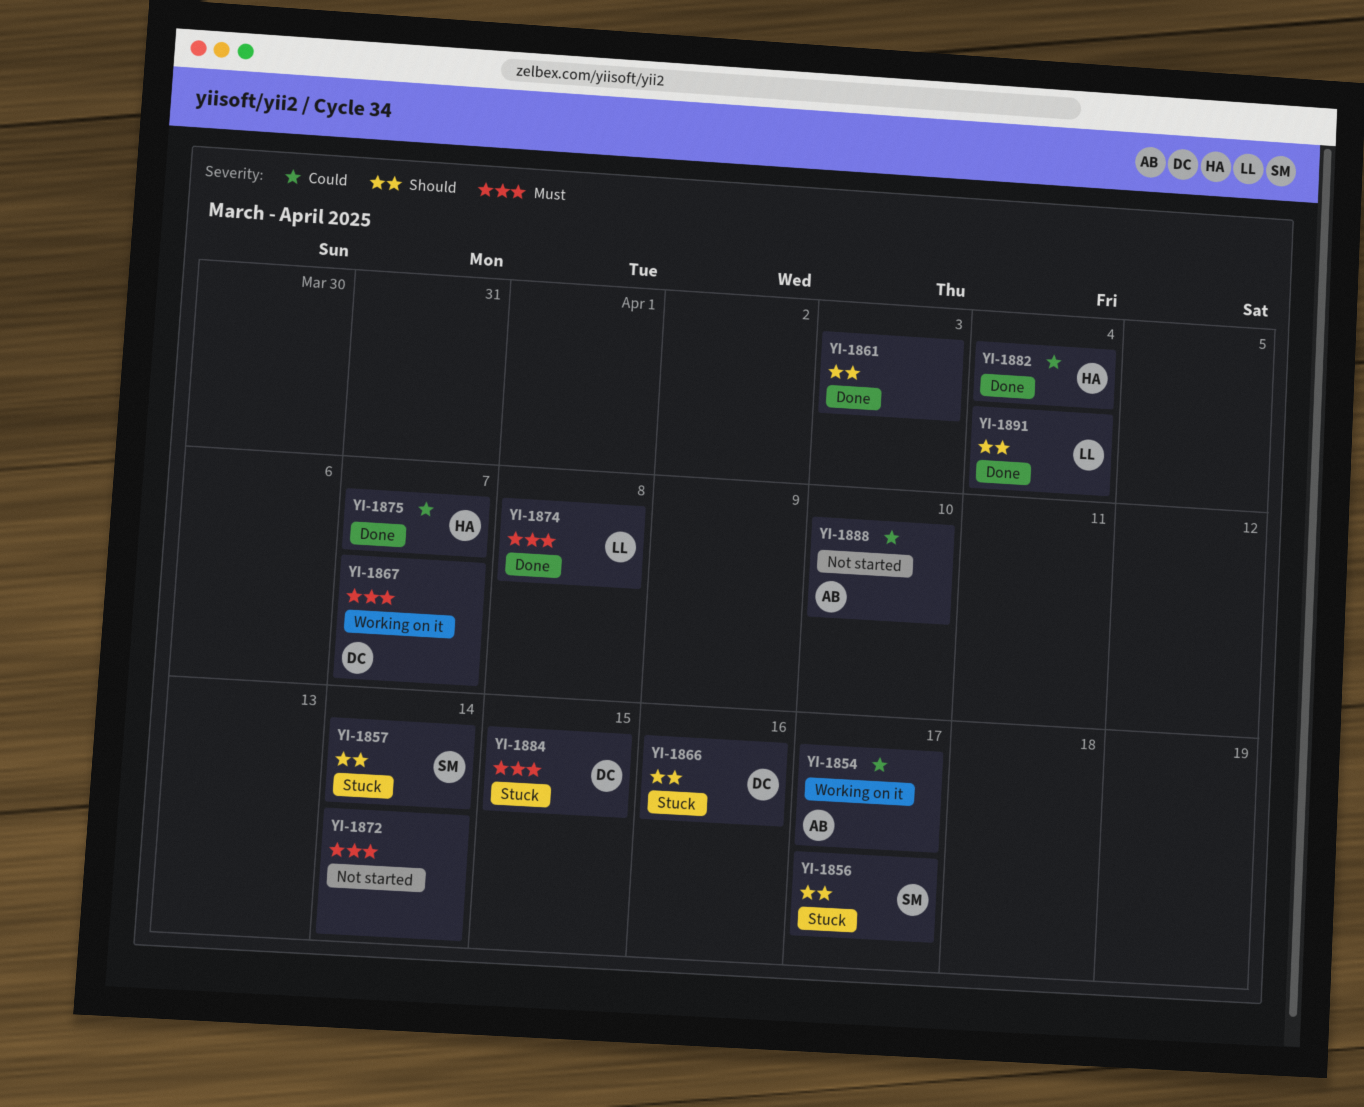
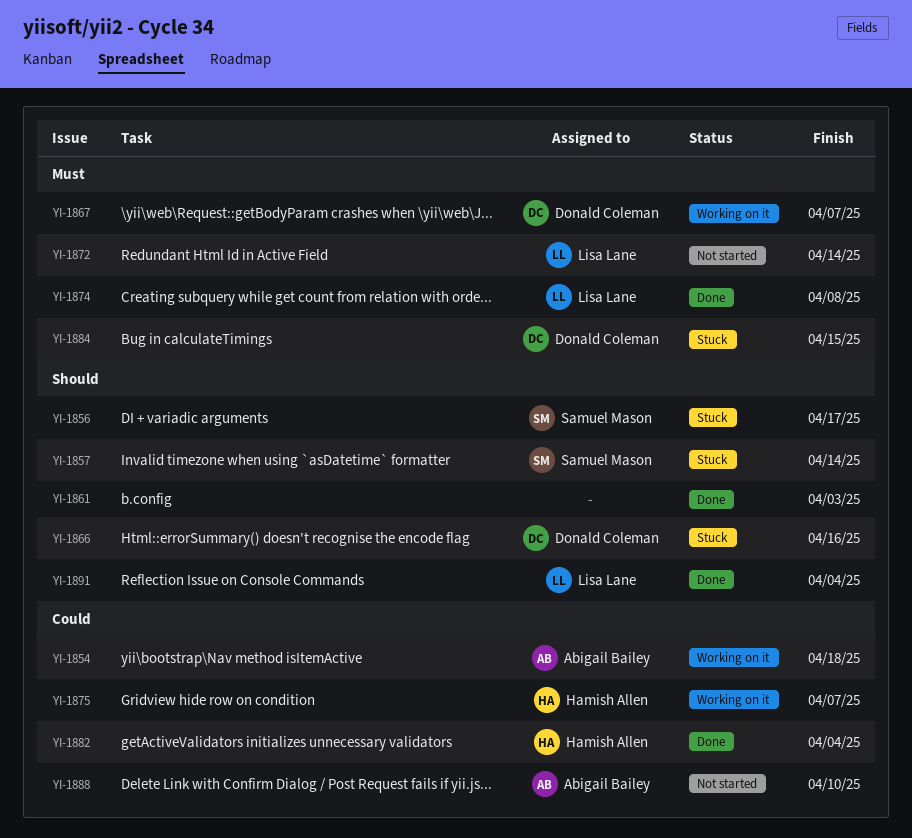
YI-1854, due: Apr 17 -> Apr 18
YI-1872, owner: none -> Lisa Lane
YI-1875, status: Done -> Working on it

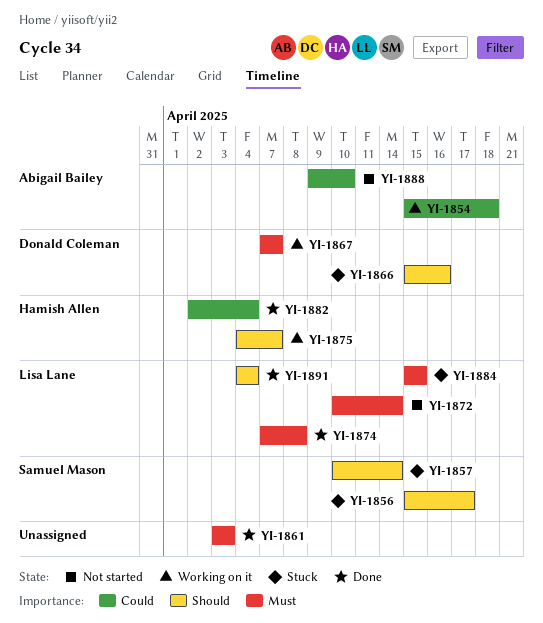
YI-1861, priority: Should -> Must
YI-1875, priority: Could -> Should
YI-1884, owner: Donald Coleman -> Lisa Lane

